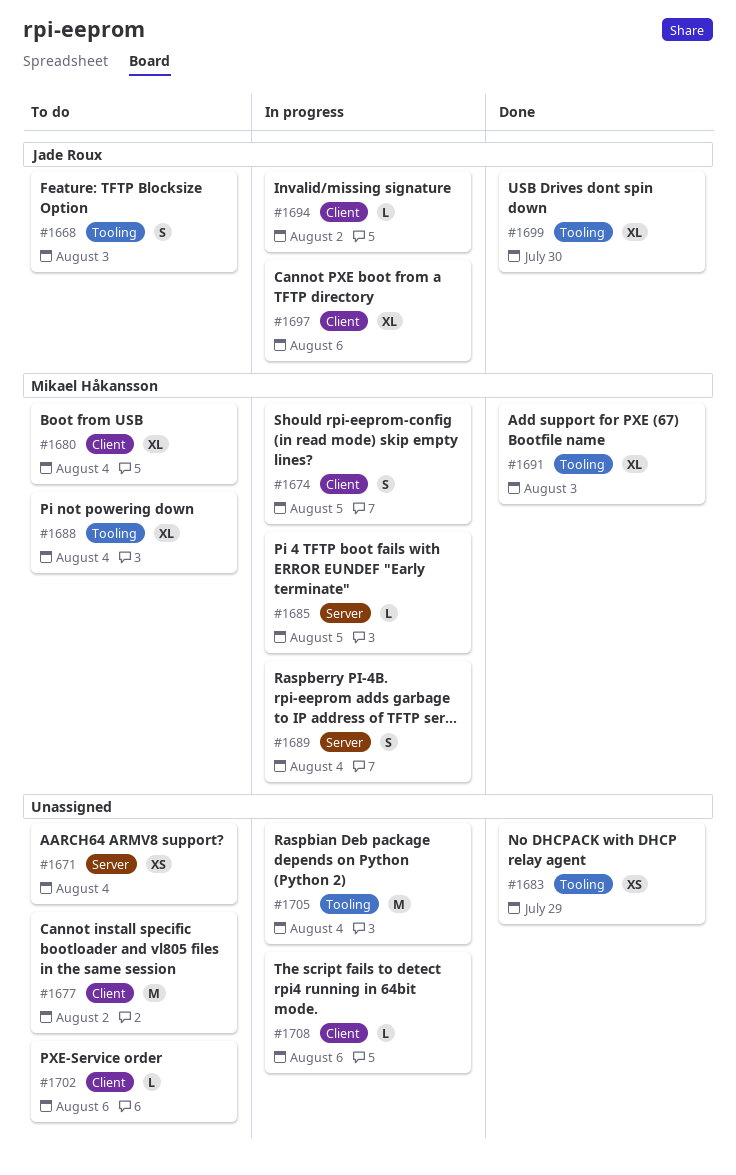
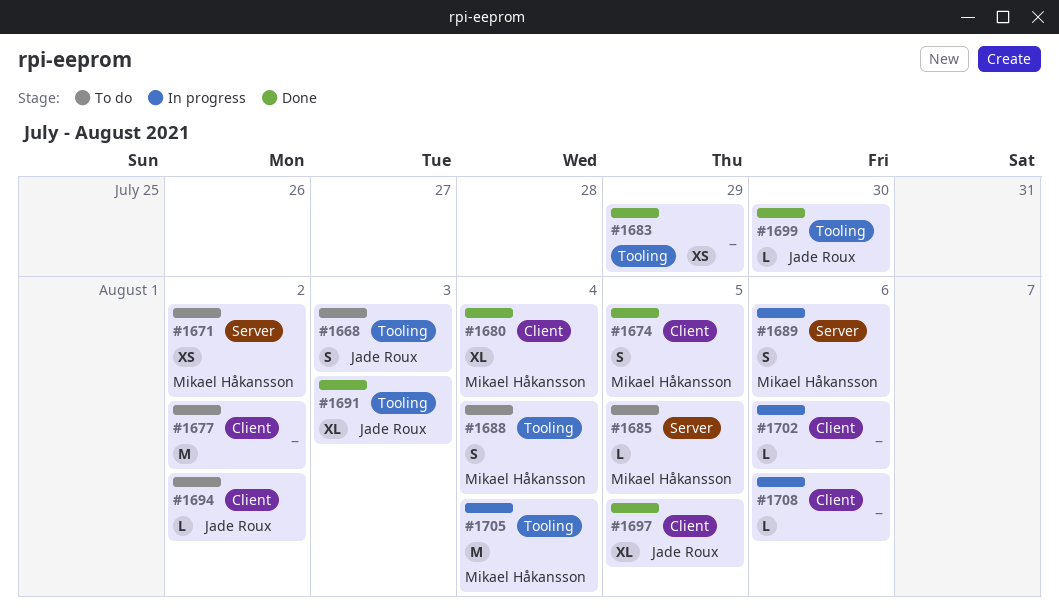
#1671, owner: none -> Mikael Håkansson
#1671, due: Aug 4 -> Aug 2
#1674, status: In progress -> Done
#1680, status: To do -> Done
#1685, status: In progress -> To do
#1688, estimate: XL -> S
#1689, due: Aug 4 -> Aug 6
#1691, owner: Mikael Håkansson -> Jade Roux
#1694, status: In progress -> To do
#1697, status: In progress -> Done
#1697, due: Aug 6 -> Aug 5
#1699, estimate: XL -> L
#1702, status: To do -> In progress
#1705, owner: none -> Mikael Håkansson

